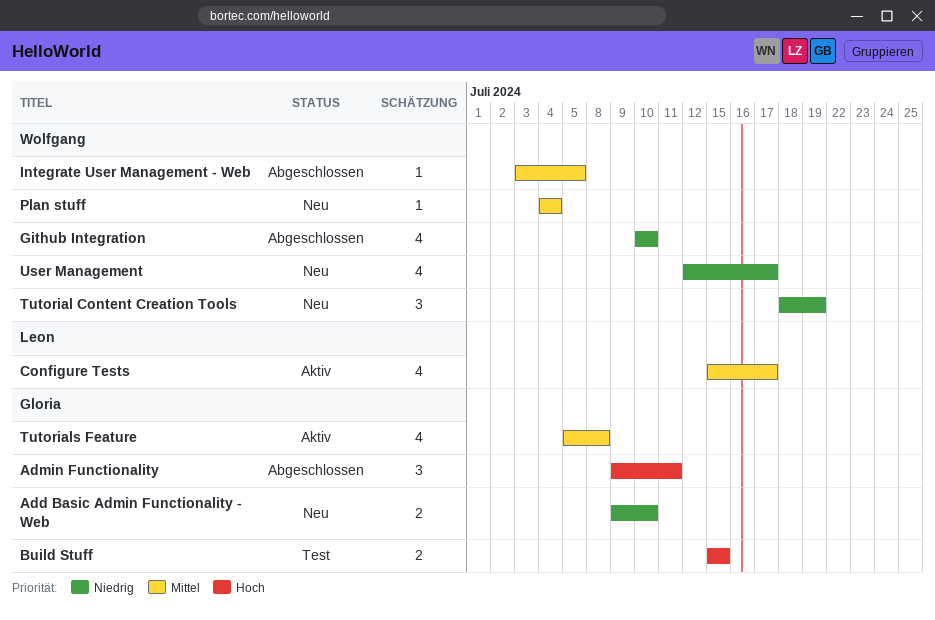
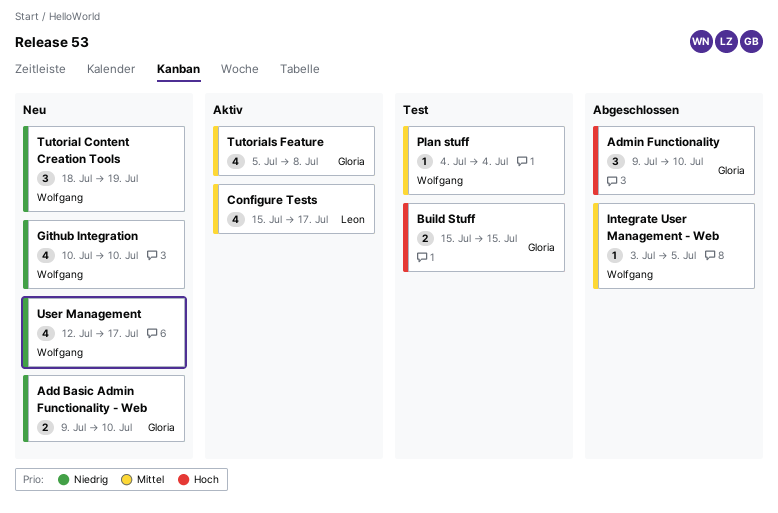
Admin Functionality, due: Jul 11 -> Jul 10
Github Integration, status: Abgeschlossen -> Neu
Plan stuff, status: Neu -> Test

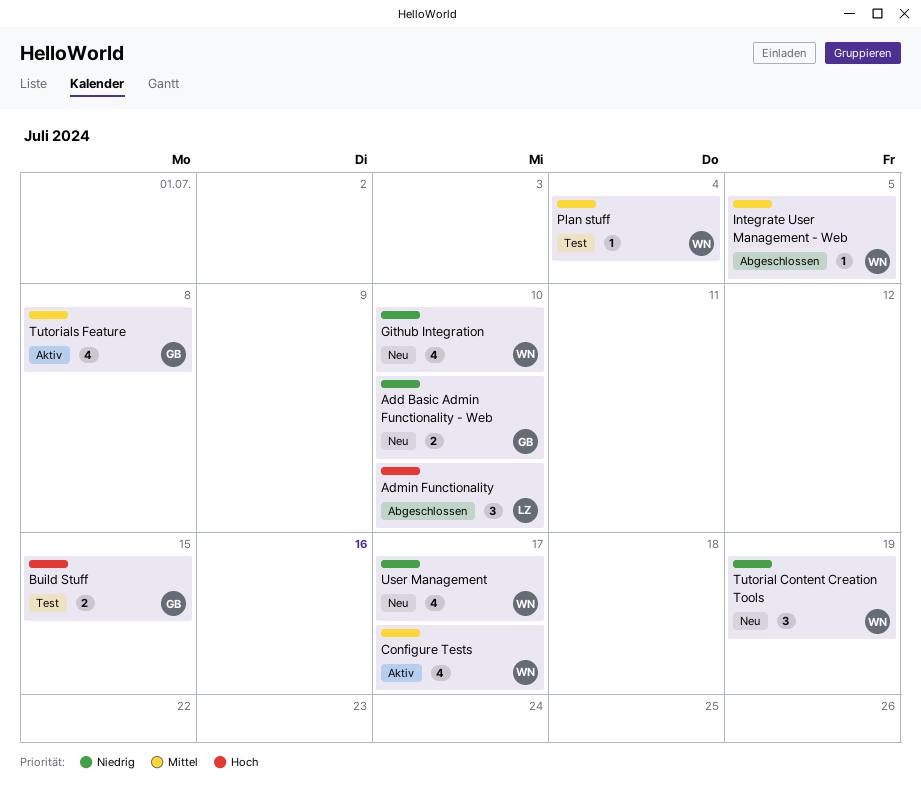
Admin Functionality, owner: Gloria -> Leon
Configure Tests, owner: Leon -> Wolfgang

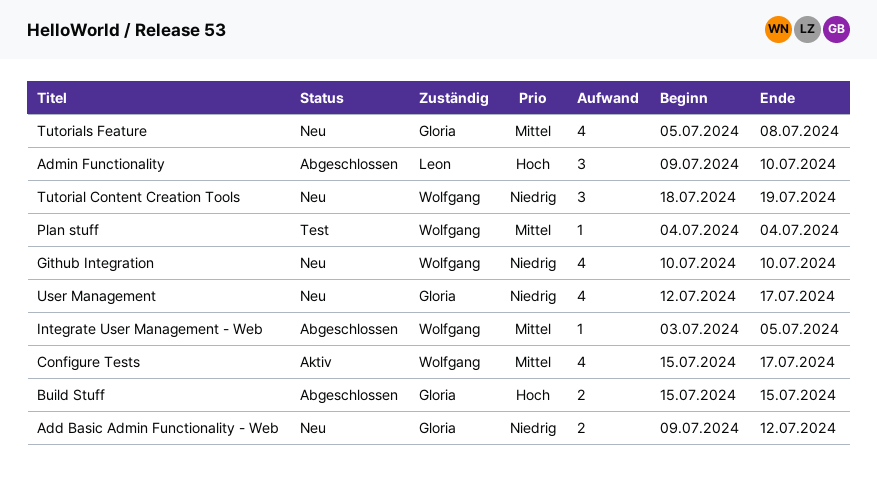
Add Basic Admin Functionality - Web, due: Jul 10 -> Jul 12
Build Stuff, status: Test -> Abgeschlossen
Tutorials Feature, status: Aktiv -> Neu
User Management, owner: Wolfgang -> Gloria

